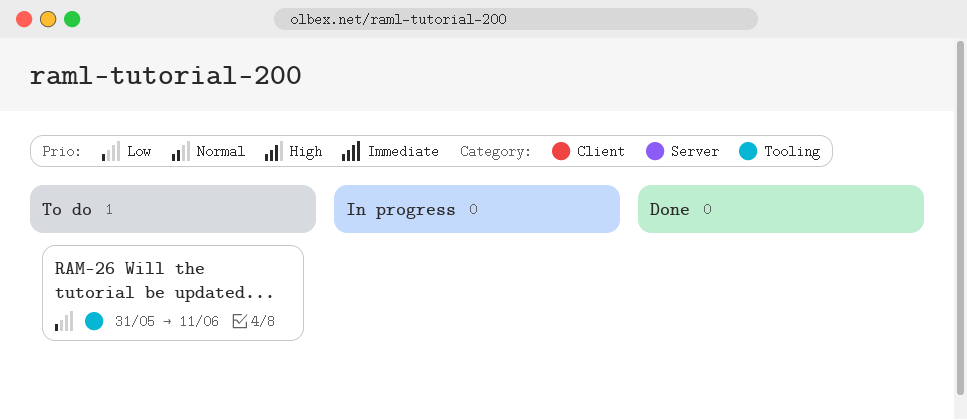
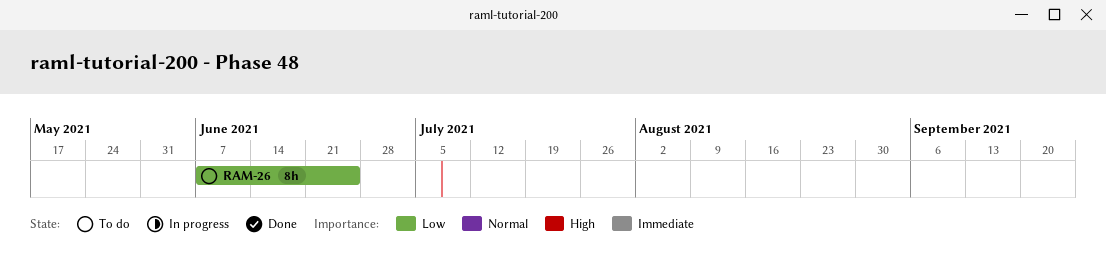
RAM-26, start: May 31 -> Jun 7
RAM-26, due: Jun 11 -> Jun 25

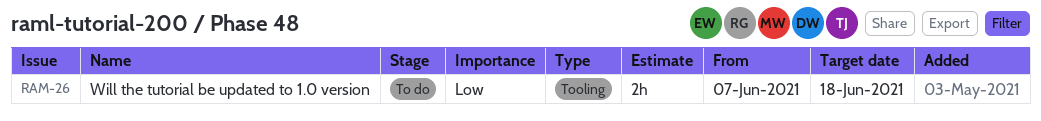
RAM-26, estimate: 8h -> 2h
RAM-26, due: Jun 25 -> Jun 18

